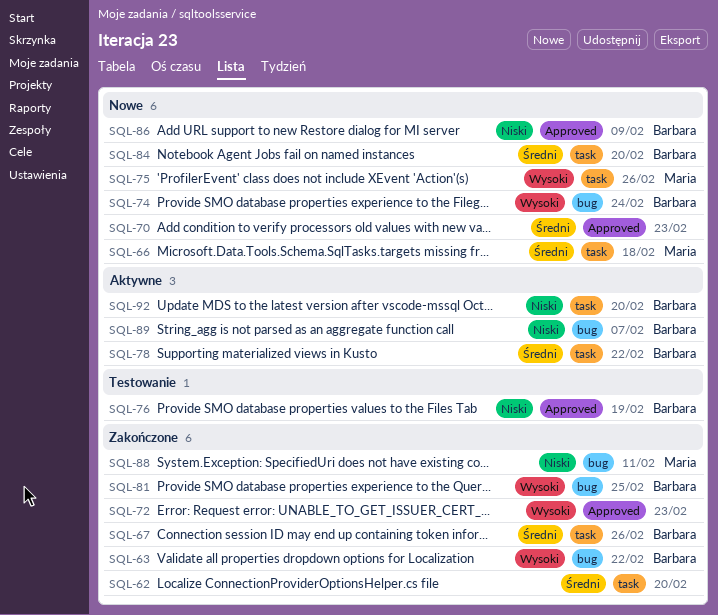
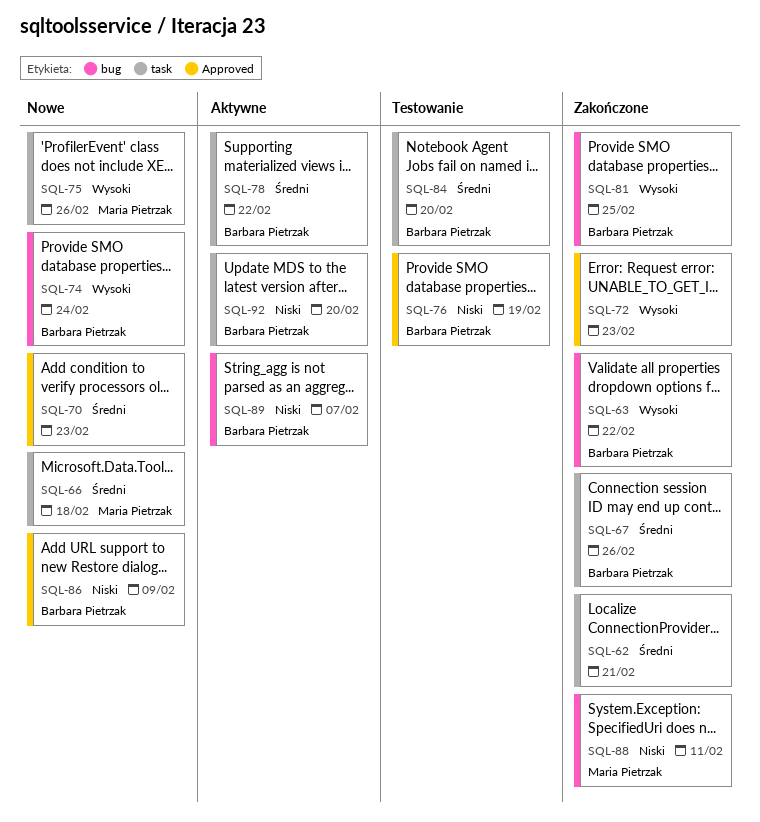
SQL-62, due: Feb 20 -> Feb 21
SQL-84, status: Nowe -> Testowanie

